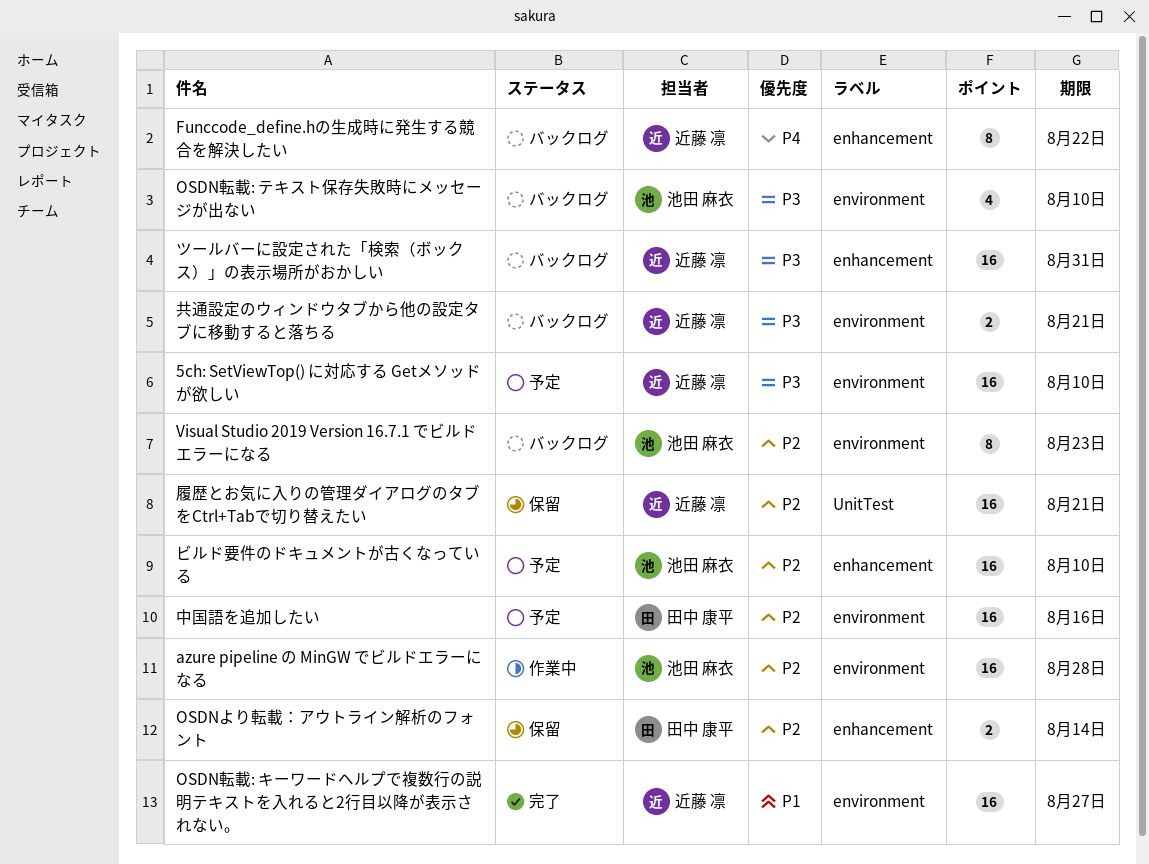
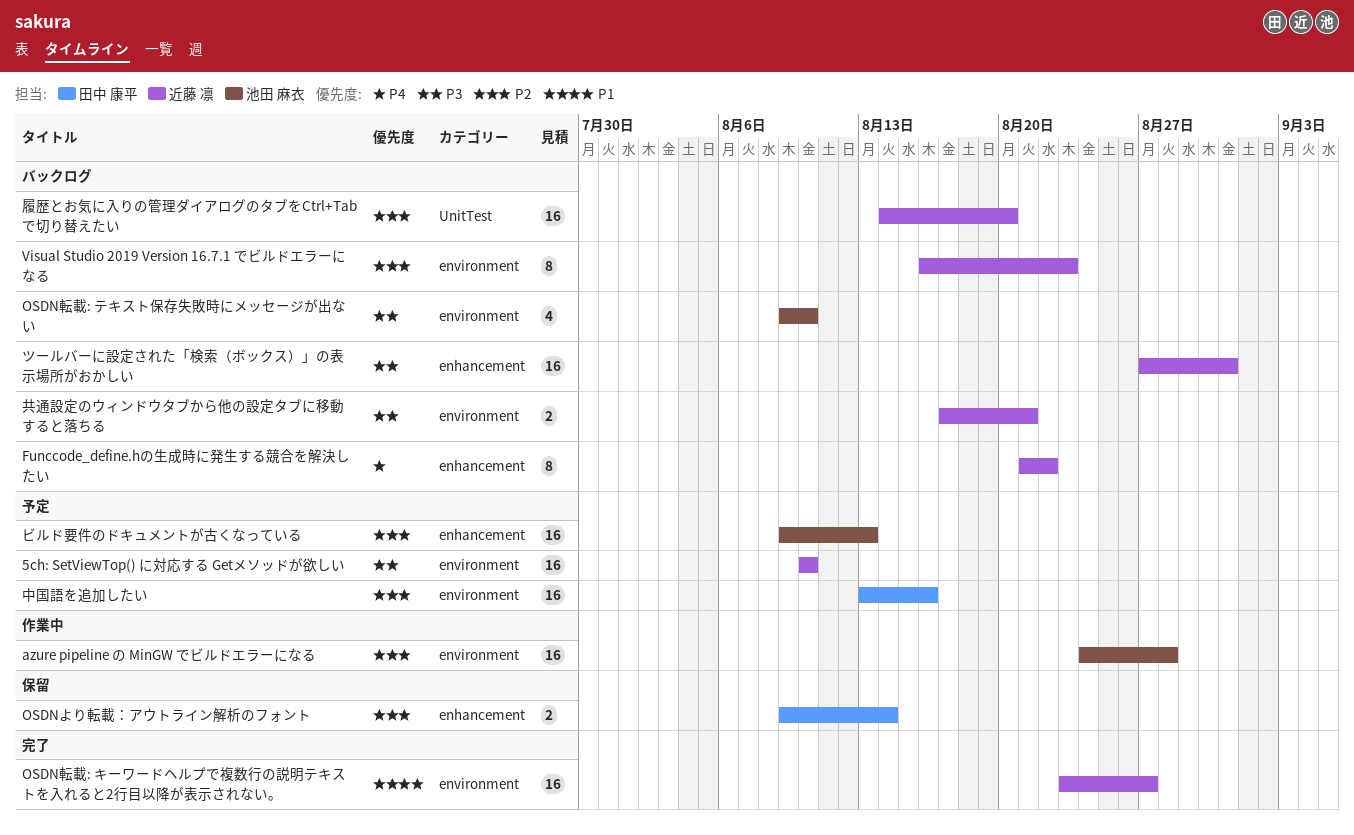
Visual Studio 2019 Version 16.7.1 でビルドエラーになる, owner: 池田 麻衣 -> 近藤 凛
ビルド要件のドキュメントが古くなっている, due: Aug 10 -> Aug 13
履歴とお気に入りの管理ダイアログのタブをCtrl+Tabで切り替えたい, status: 保留 -> バックログ
履歴とお気に入りの管理ダイアログのタブをCtrl+Tabで切り替えたい, due: Aug 21 -> Aug 20

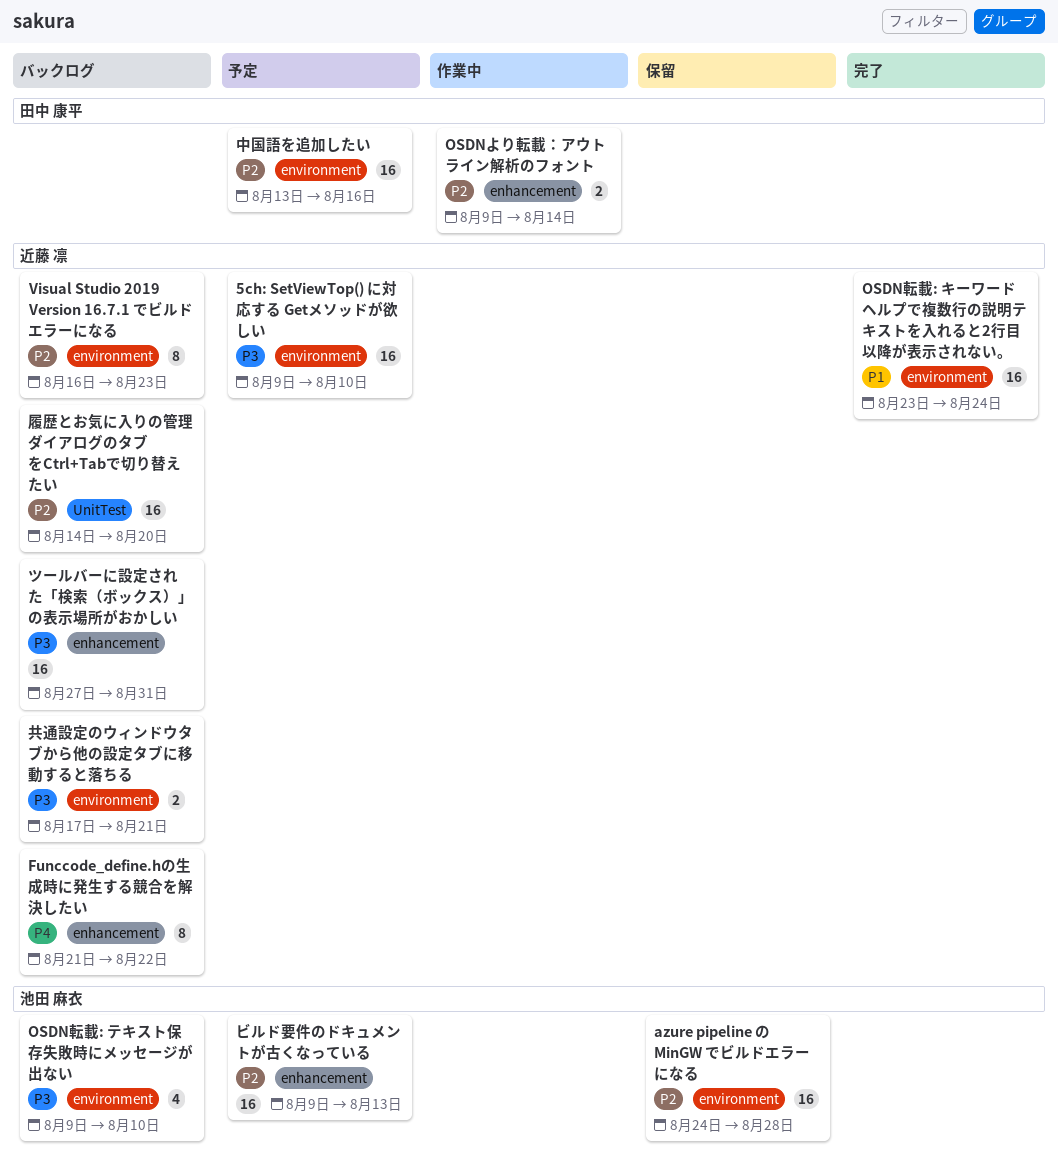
5ch: SetViewTop() に対応する Getメソッドが欲しい, start: Aug 10 -> Aug 9
azure pipeline の MinGW でビルドエラーになる, status: 作業中 -> 保留
OSDNより転載：アウトライン解析のフォント, status: 保留 -> 作業中
OSDN転載: キーワードヘルプで複数行の説明テキストを入れると2行目以降が表示されない。, due: Aug 27 -> Aug 24

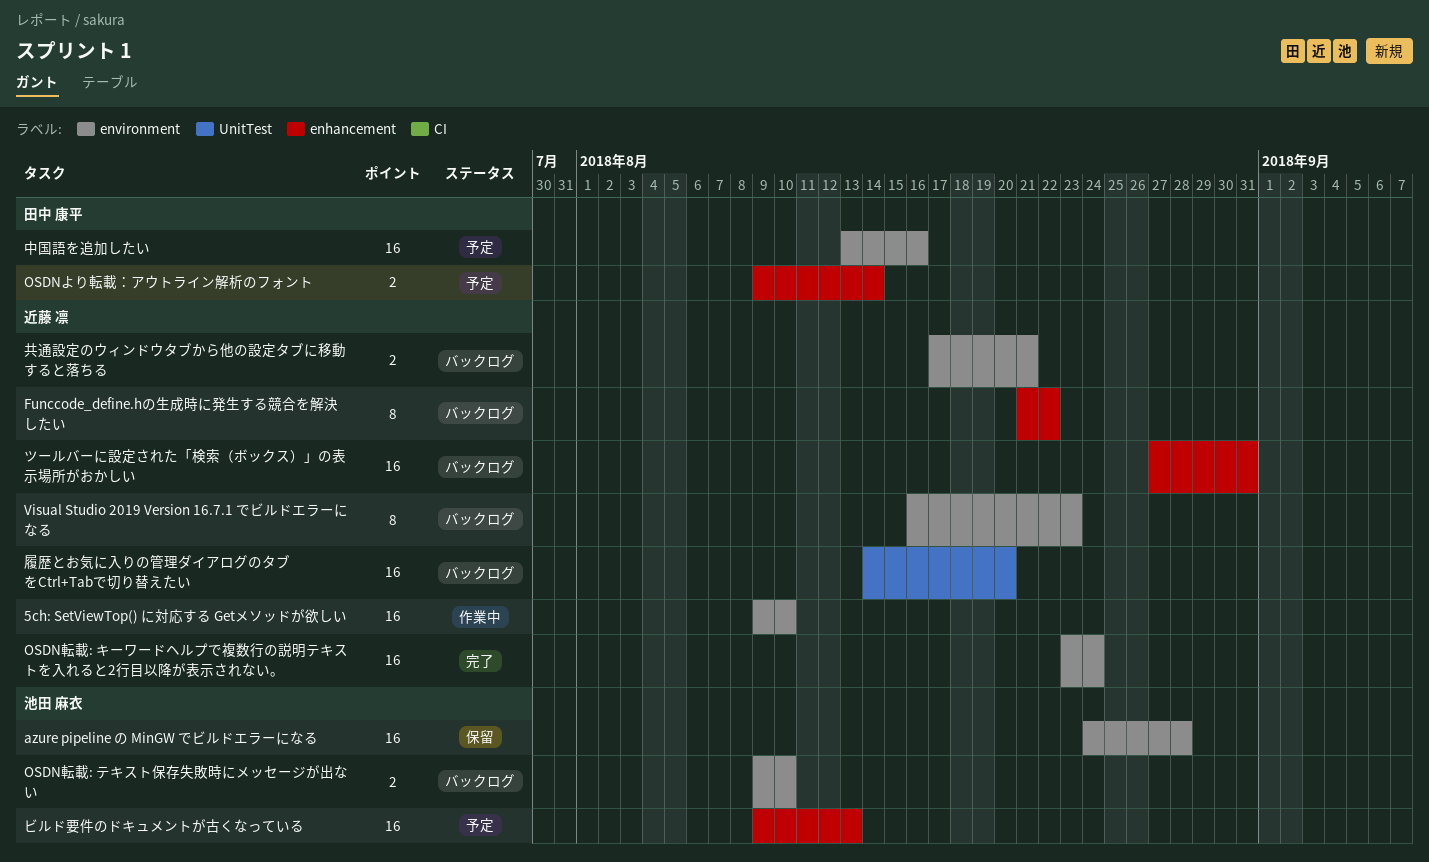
5ch: SetViewTop() に対応する Getメソッドが欲しい, status: 予定 -> 作業中
OSDNより転載：アウトライン解析のフォント, status: 作業中 -> 予定
OSDN転載: テキスト保存失敗時にメッセージが出ない, estimate: 4 -> 2

